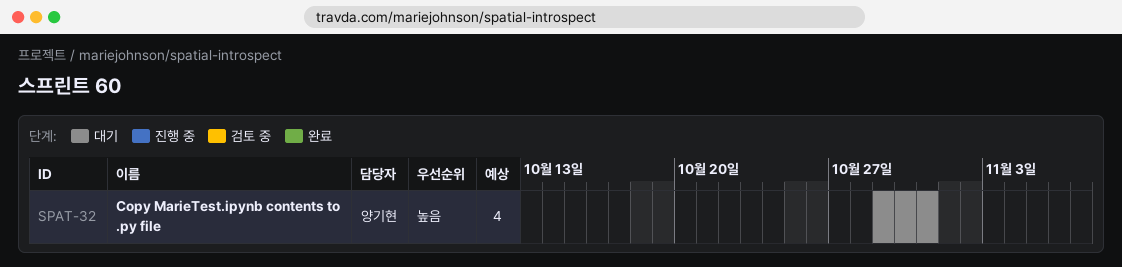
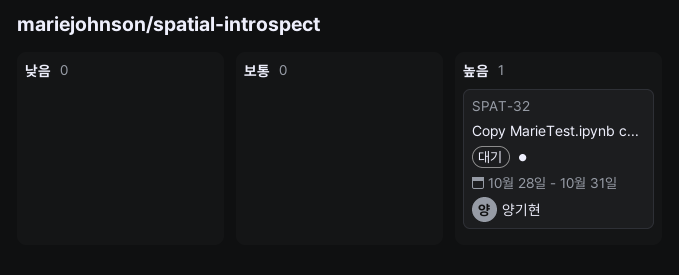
SPAT-32, estimate: 4 -> 1
SPAT-32, start: Oct 29 -> Oct 28

